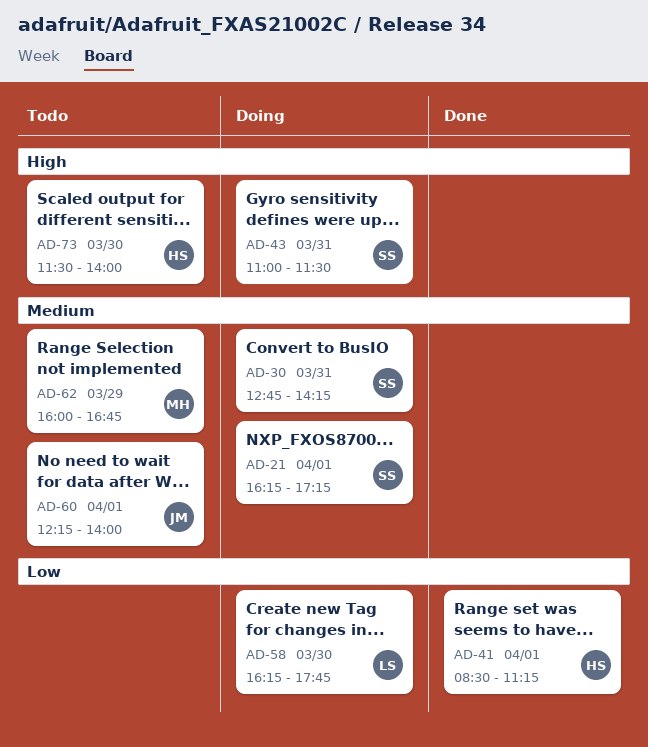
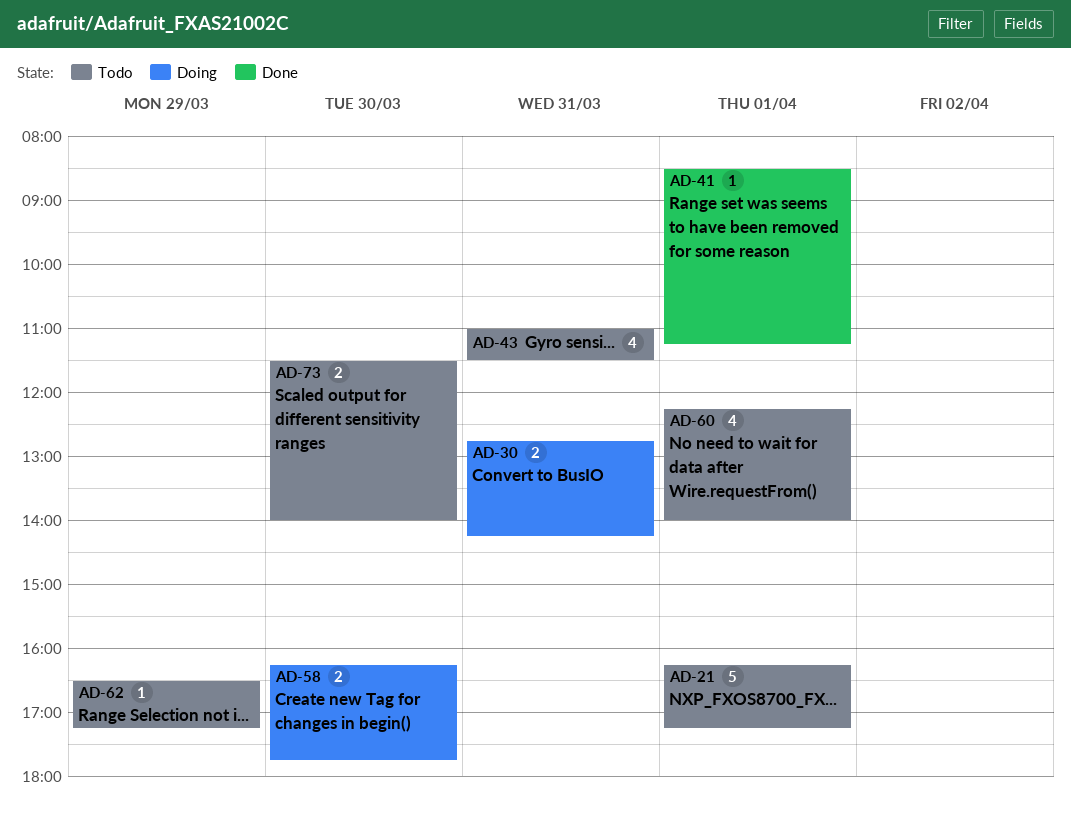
AD-21, status: Doing -> Todo
AD-43, status: Doing -> Todo
AD-62, begins: 16:00 -> 16:30
AD-62, ends: 16:45 -> 17:15

